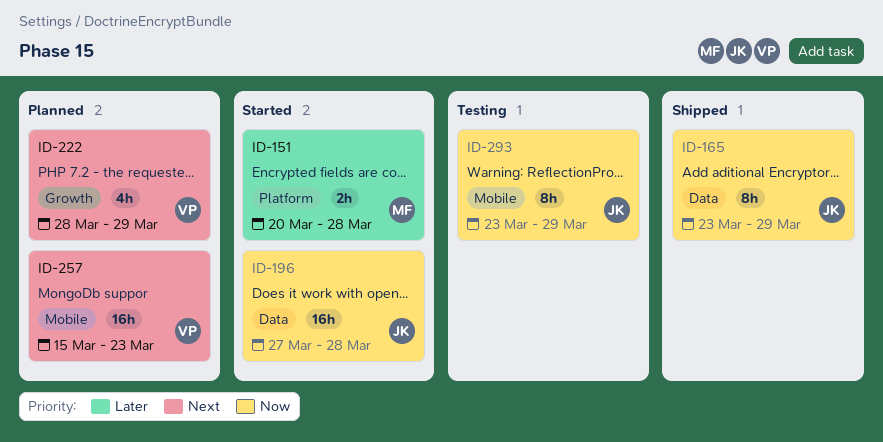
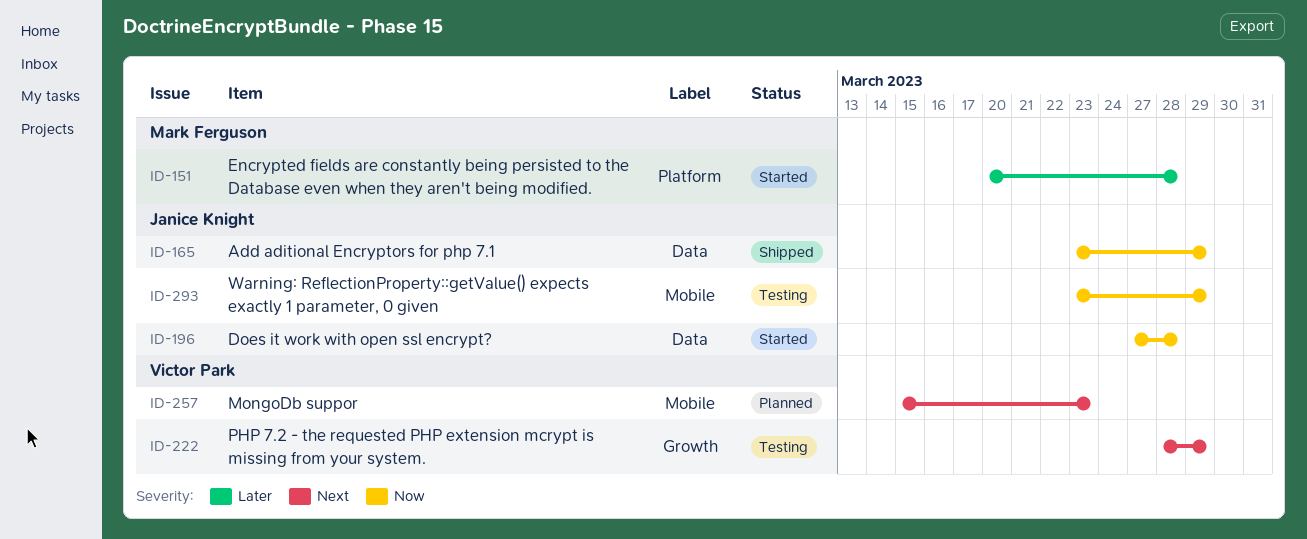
ID-222, status: Planned -> Testing

